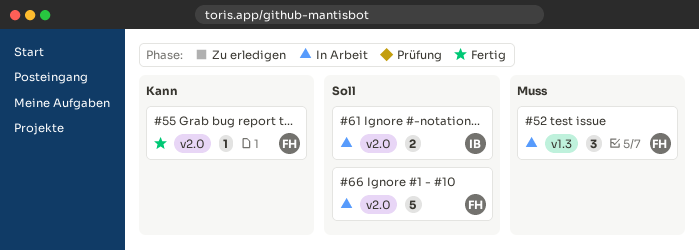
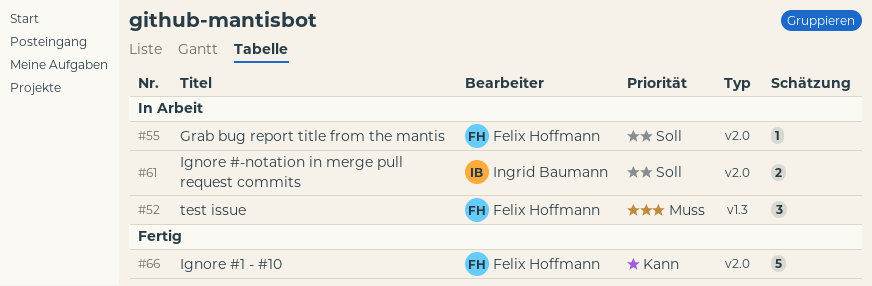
#55, status: Fertig -> In Arbeit
#55, priority: Kann -> Soll
#66, status: In Arbeit -> Fertig
#66, priority: Soll -> Kann

